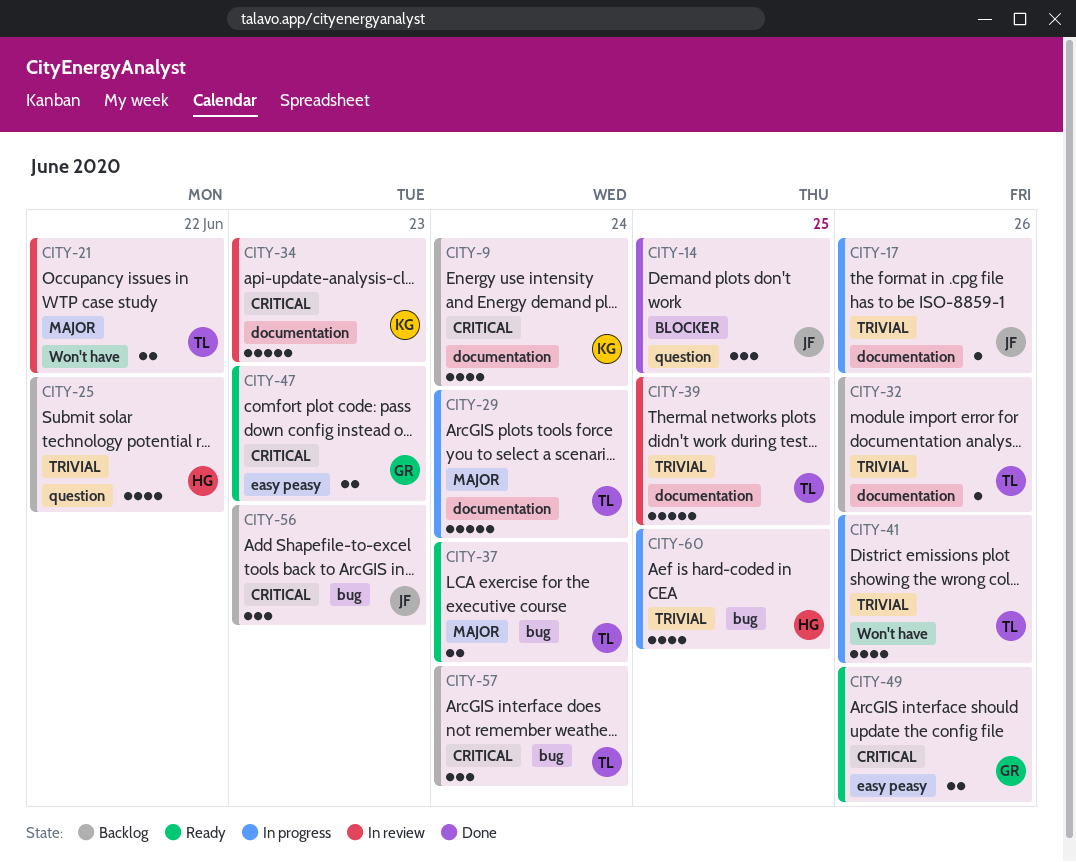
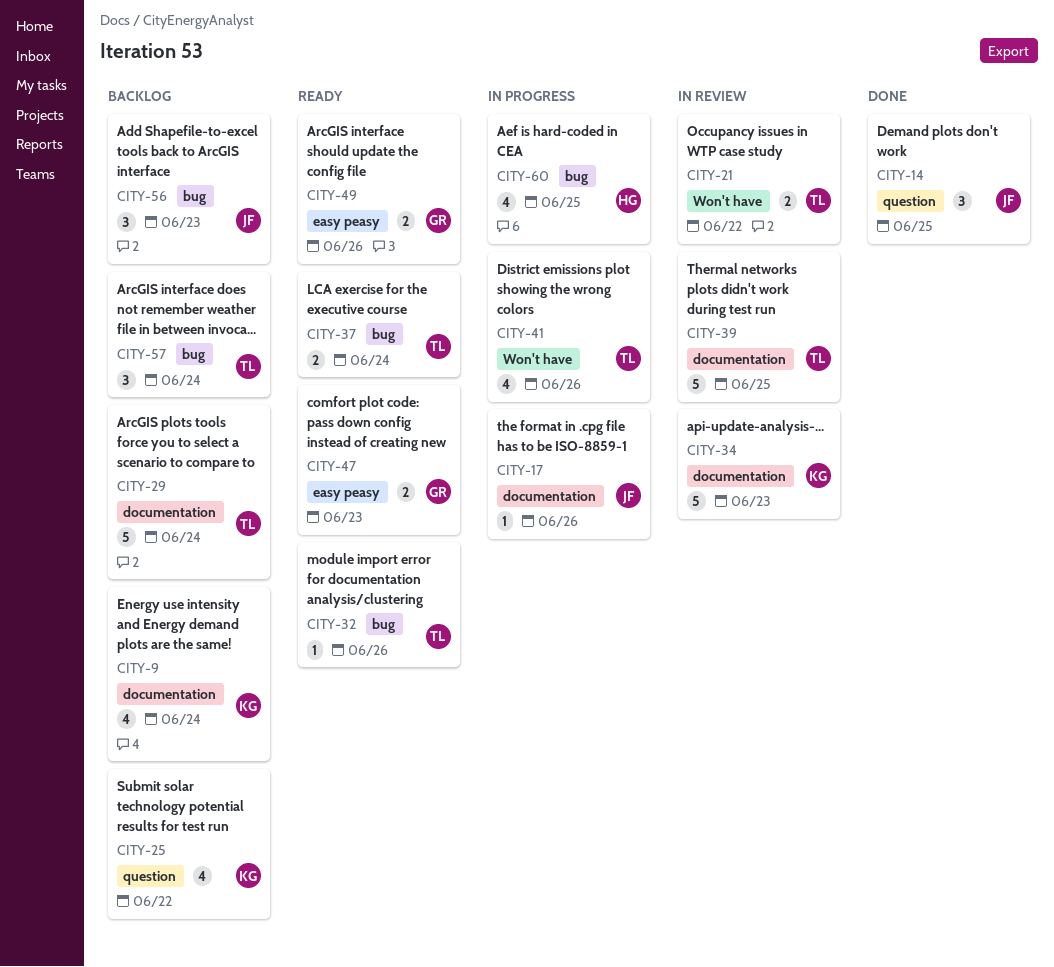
CITY-25, owner: HG -> KG
CITY-29, status: In progress -> Backlog
CITY-32, status: Backlog -> Ready
CITY-32, label: documentation -> bug

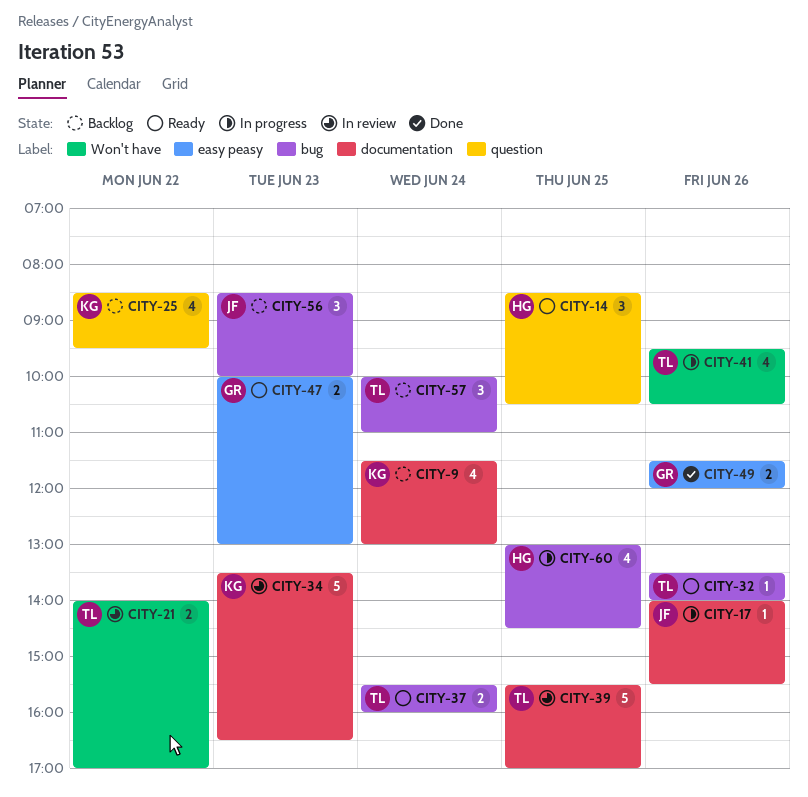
CITY-14, status: Done -> Ready
CITY-14, owner: JF -> HG
CITY-29: present -> none
CITY-49, status: Ready -> Done

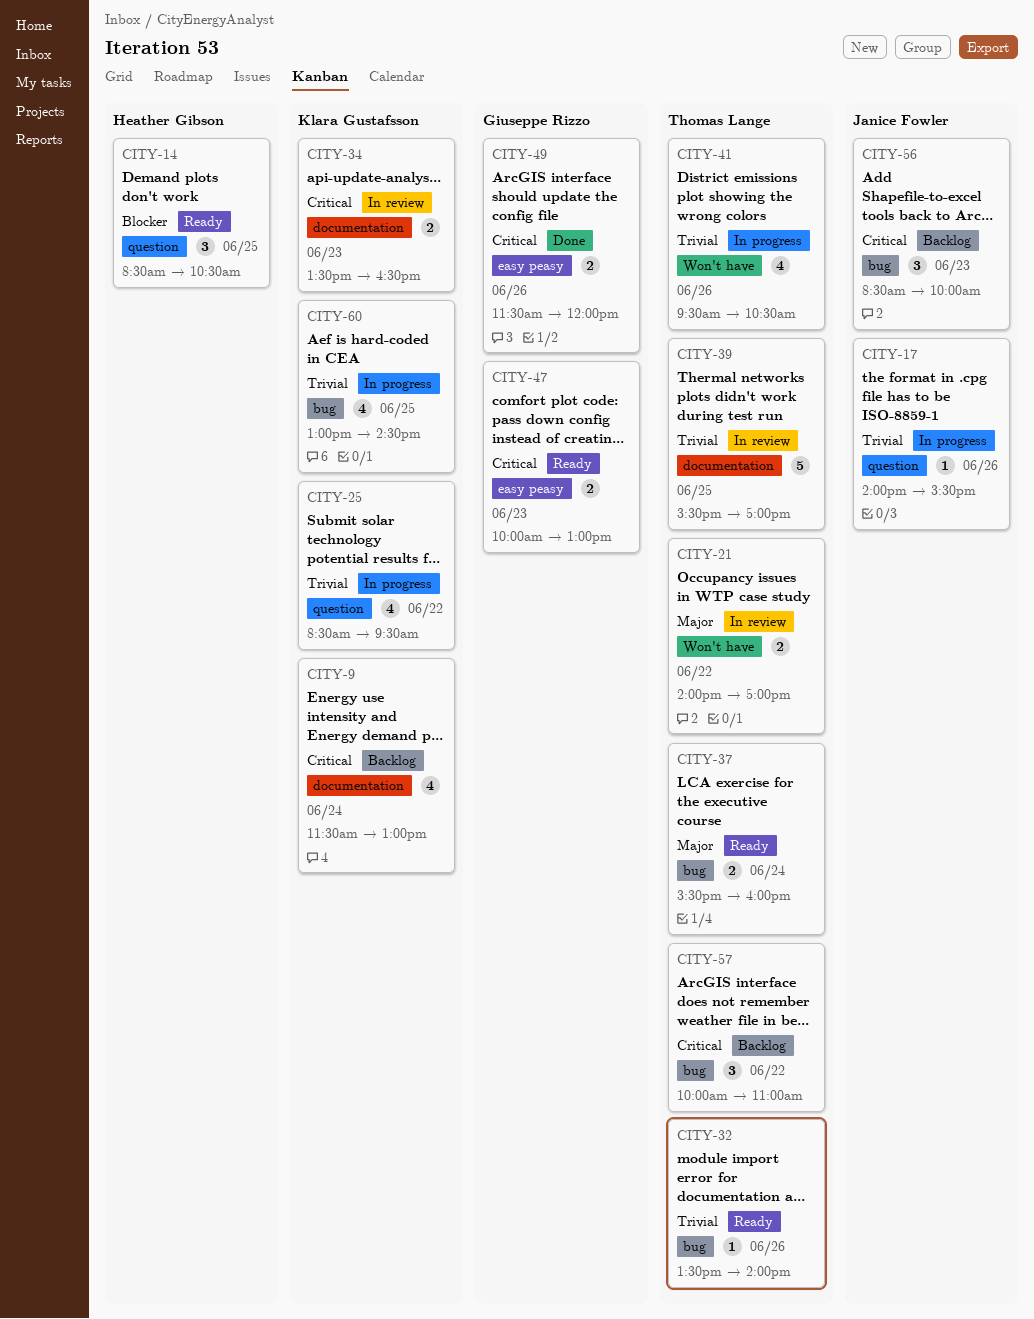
CITY-17, label: documentation -> question
CITY-25, status: Backlog -> In progress
CITY-34, estimate: 5 -> 2
CITY-57, day: Jun 24 -> Jun 22
CITY-60, owner: Heather Gibson -> Klara Gustafsson

